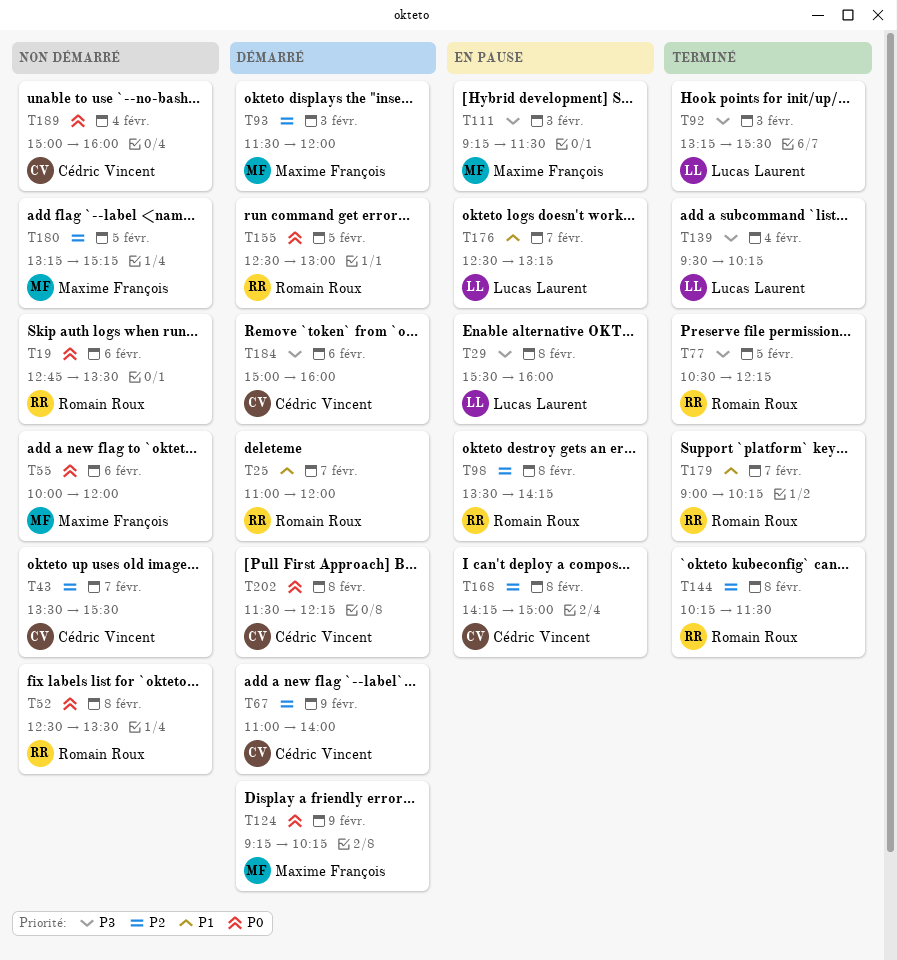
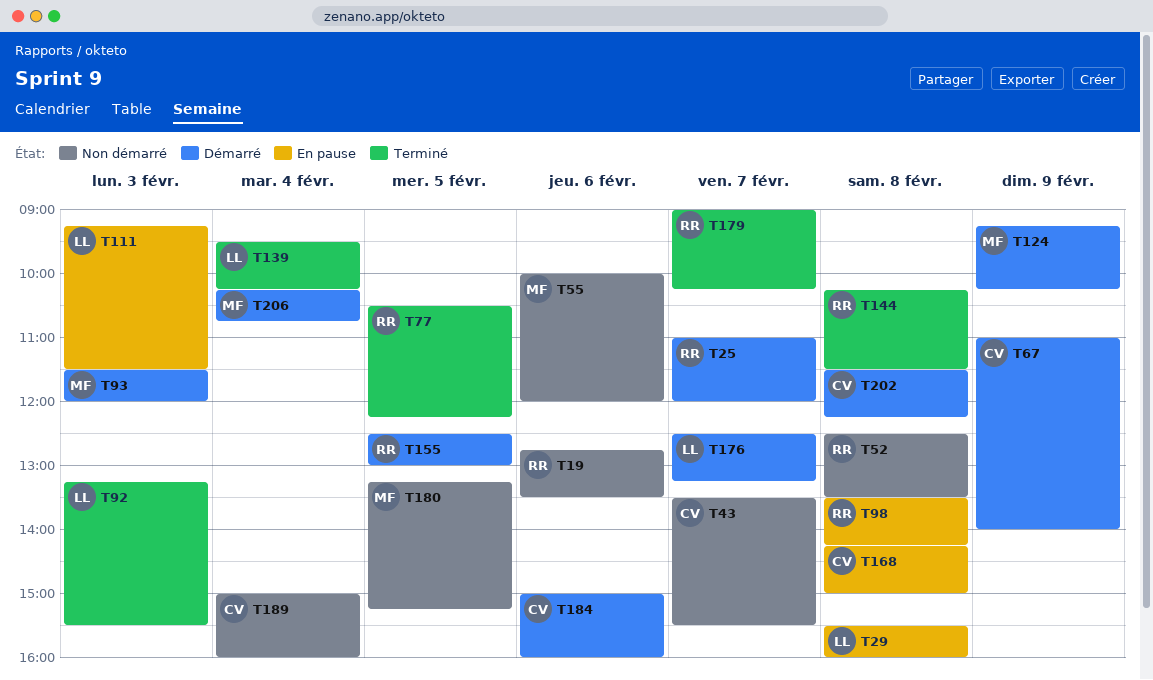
T111, owner: Maxime François -> Lucas Laurent
T176, status: En pause -> Démarré
T206: none -> present

